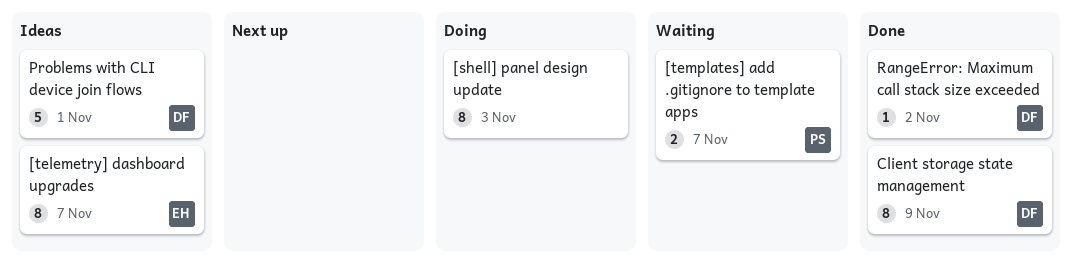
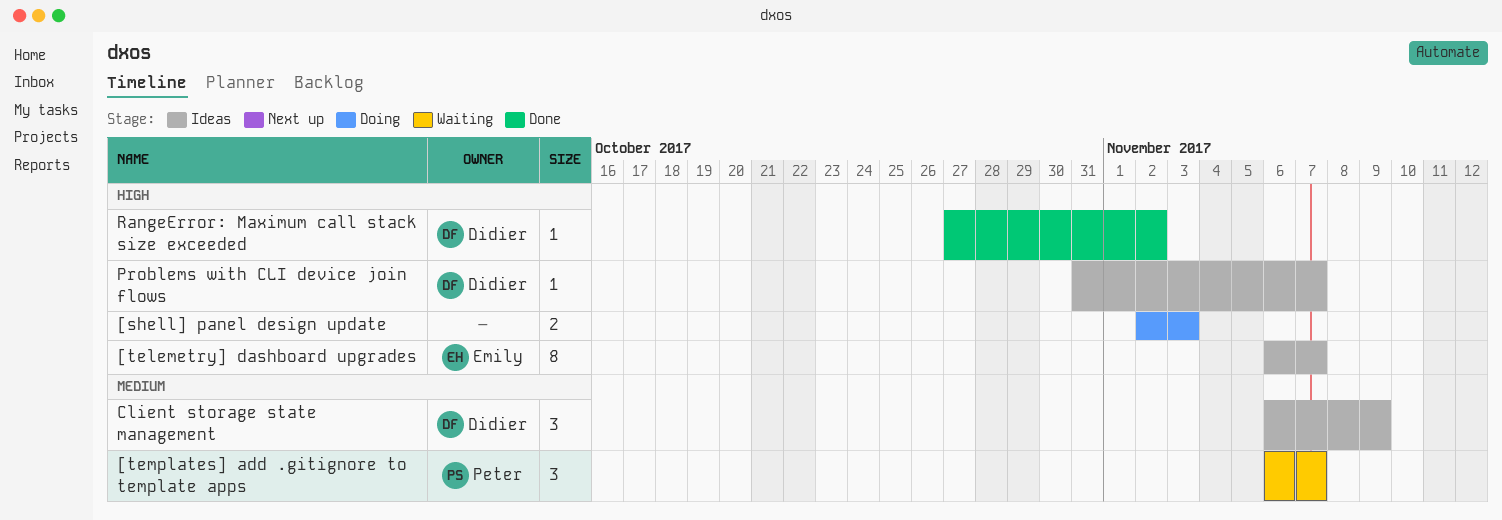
[shell] panel design update, estimate: 8 -> 2
[templates] add .gitignore to template apps, estimate: 2 -> 3
Client storage state management, status: Done -> Ideas
Client storage state management, estimate: 8 -> 3
Problems with CLI device join flows, estimate: 5 -> 1
Problems with CLI device join flows, due: Nov 1 -> Nov 7

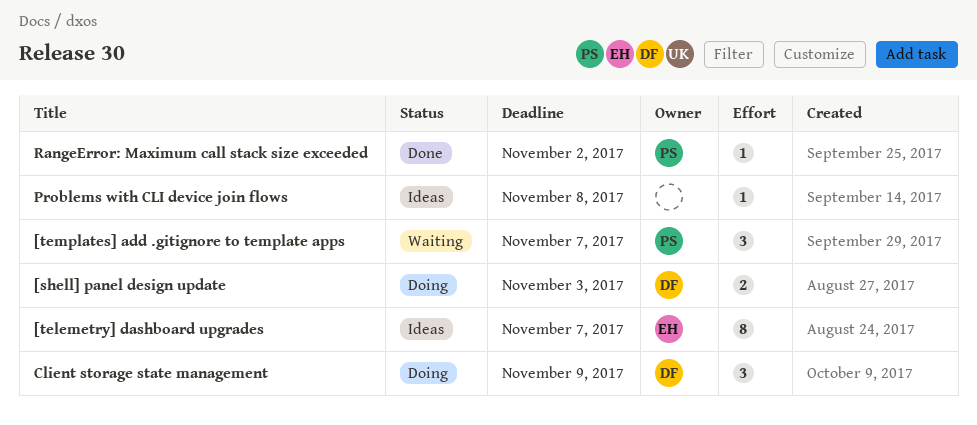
[shell] panel design update, owner: none -> Didier
Client storage state management, status: Ideas -> Doing
Problems with CLI device join flows, owner: Didier -> none
Problems with CLI device join flows, due: Nov 7 -> Nov 8
RangeError: Maximum call stack size exceeded, owner: Didier -> Peter

